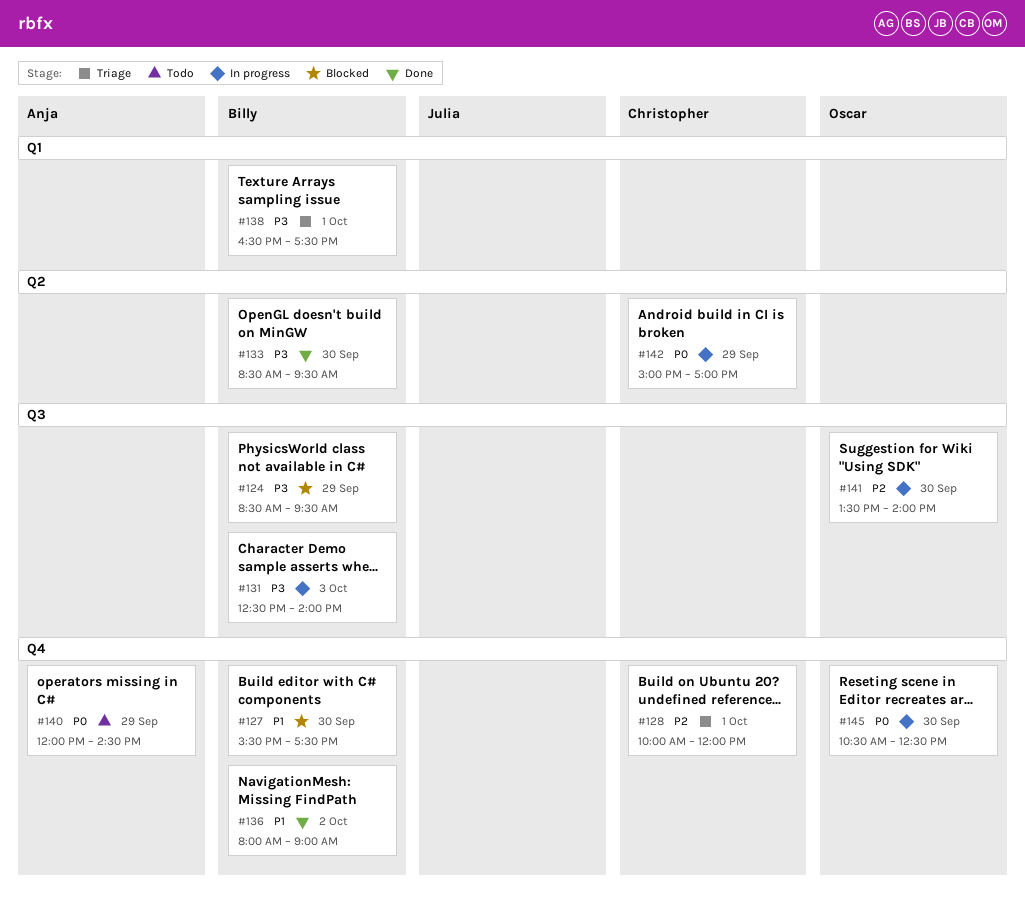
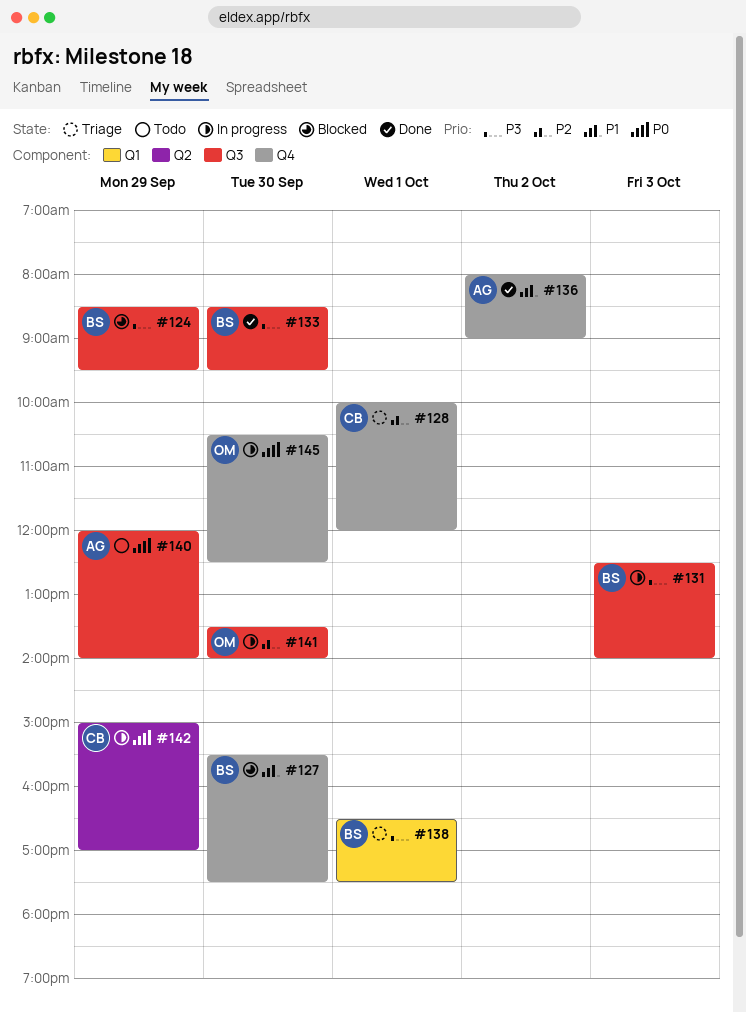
#133, label: Q2 -> Q3
#136, owner: Billy -> Anja
#140, label: Q4 -> Q3
#140, ends: 14:30 -> 14:00

